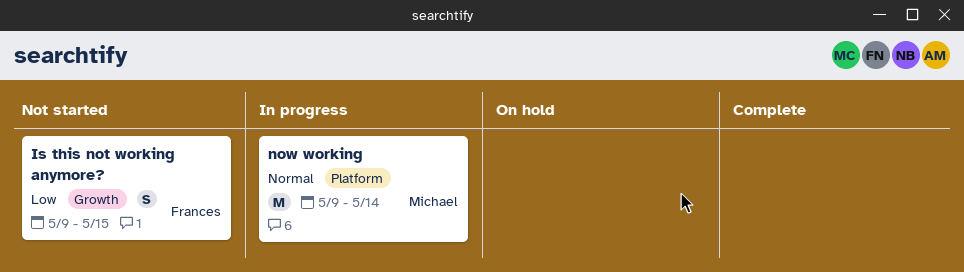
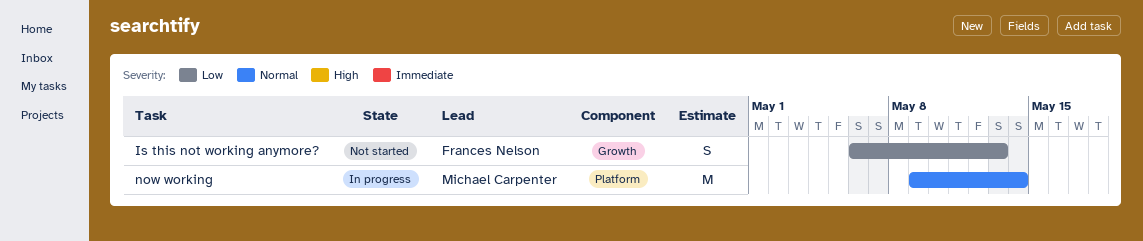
Is this not working anymore?, start: May 9 -> May 6
Is this not working anymore?, due: May 15 -> May 13

